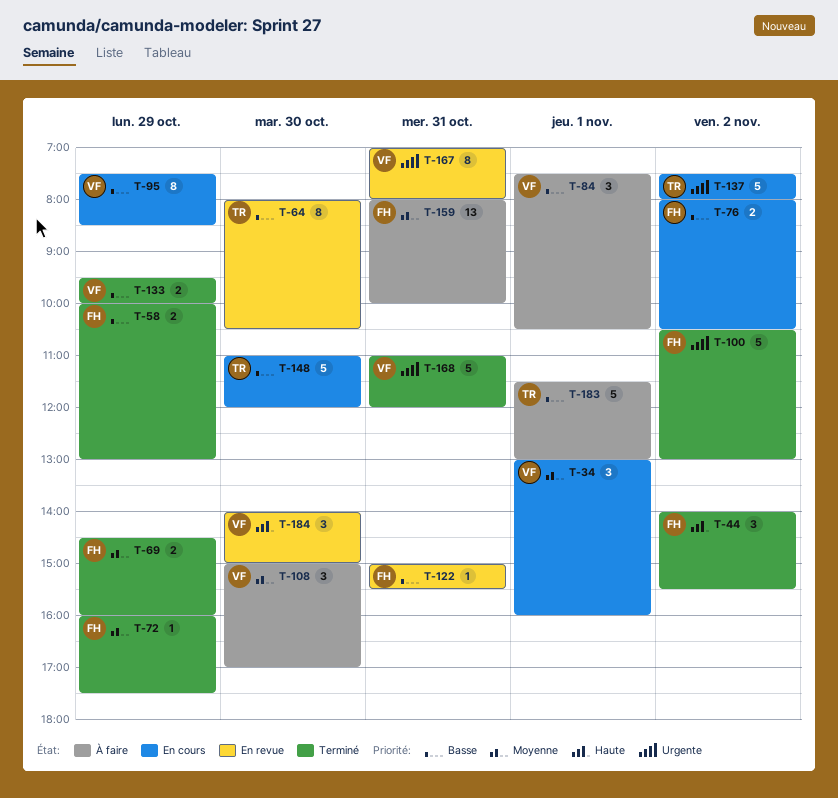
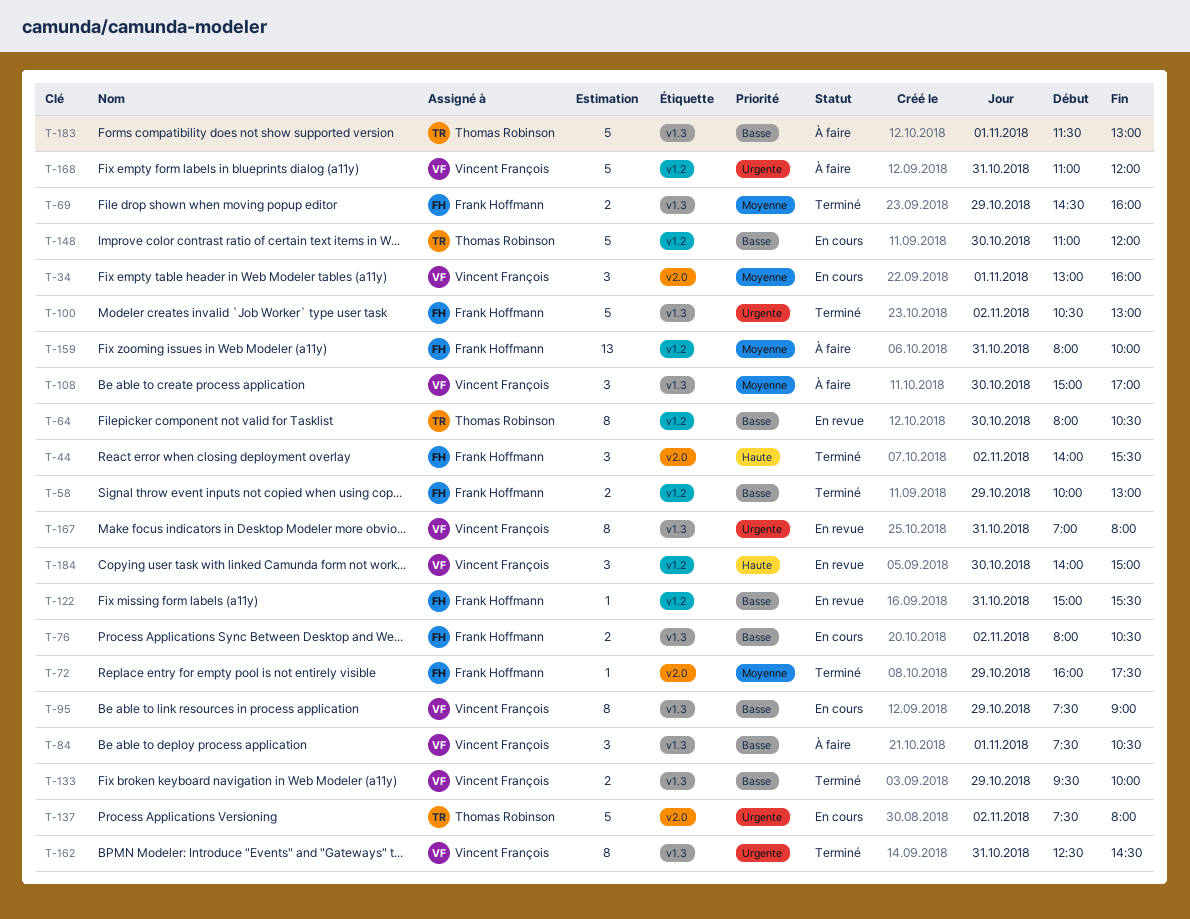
T-95, ends: 08:30 -> 09:00
T-162: none -> present
T-168, status: Terminé -> À faire

